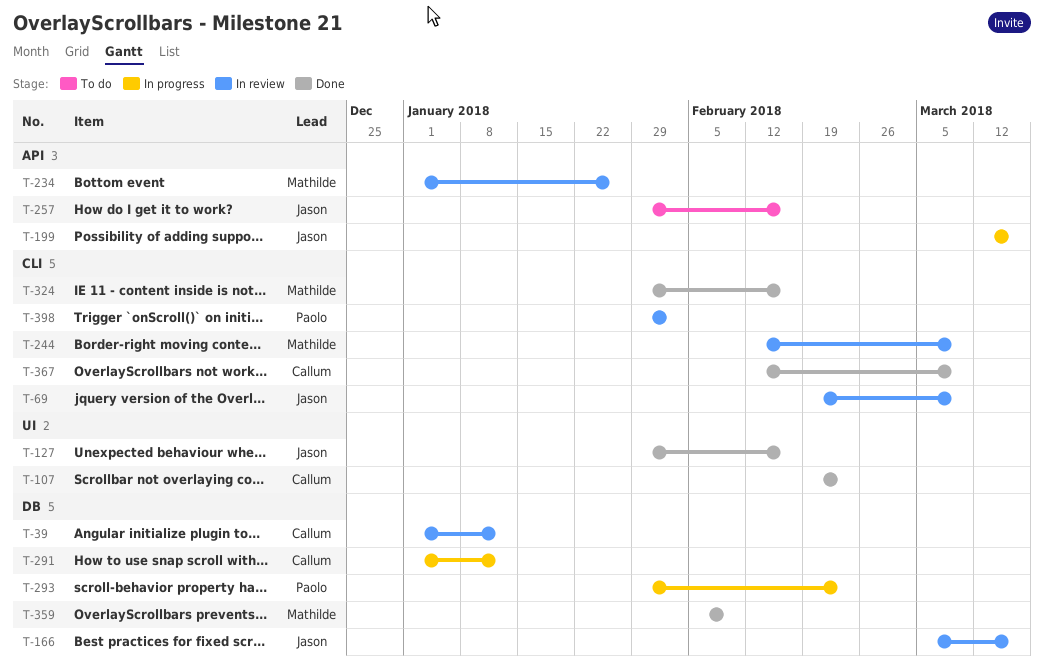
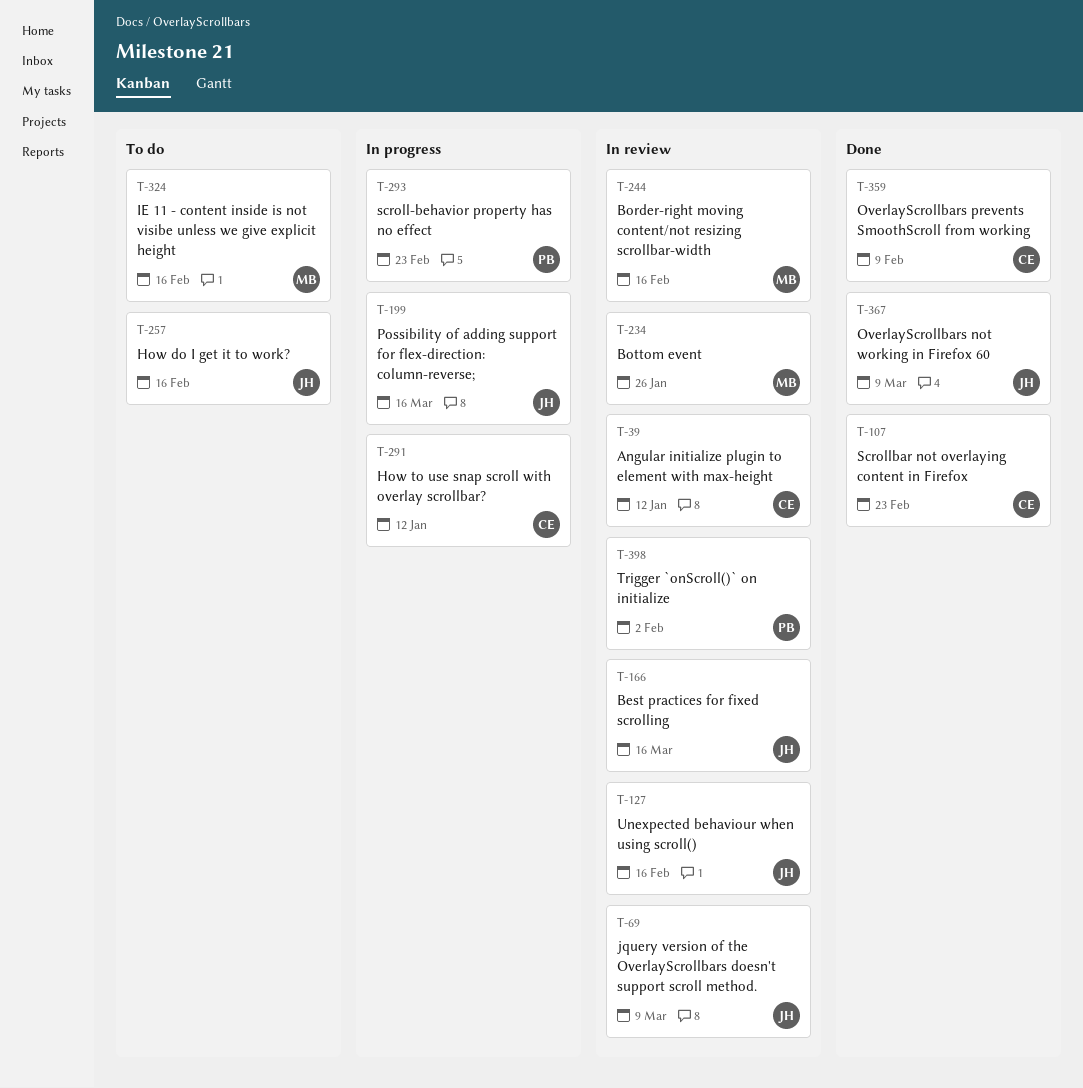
T-127, status: Done -> In review
T-244, due: Mar 9 -> Feb 16
T-324, status: Done -> To do
T-359, owner: Mathilde -> Callum
T-367, owner: Callum -> Jason

